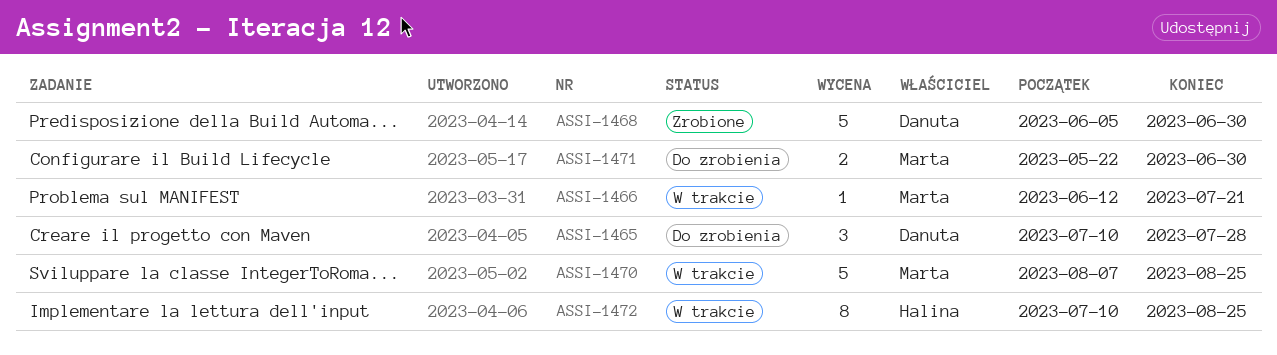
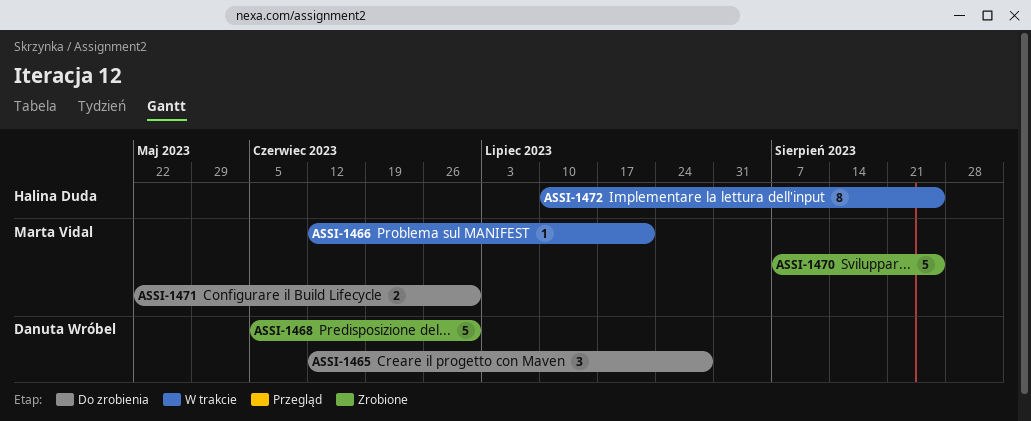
ASSI-1465, start: Jul 10 -> Jun 12
ASSI-1470, status: W trakcie -> Zrobione

